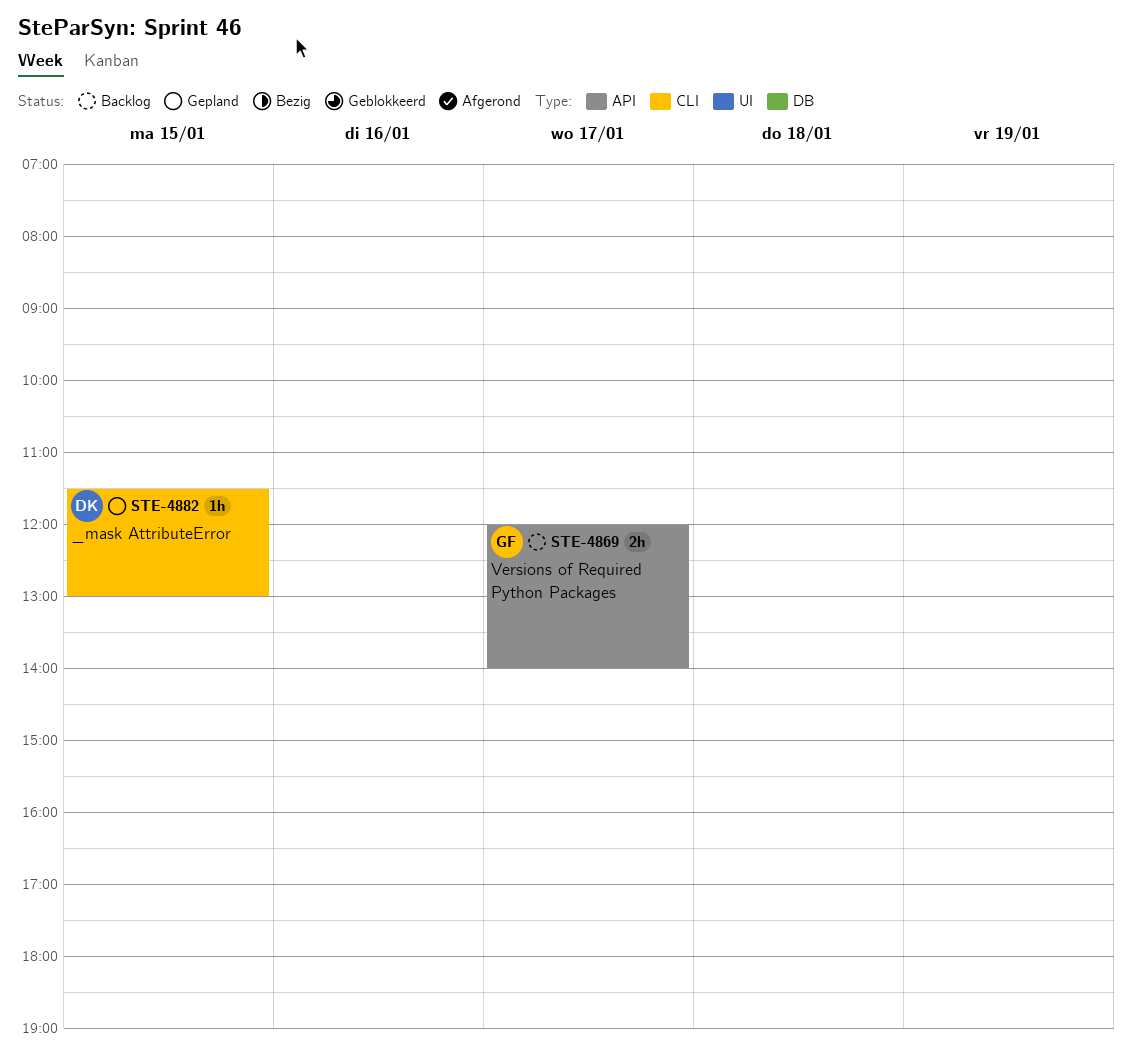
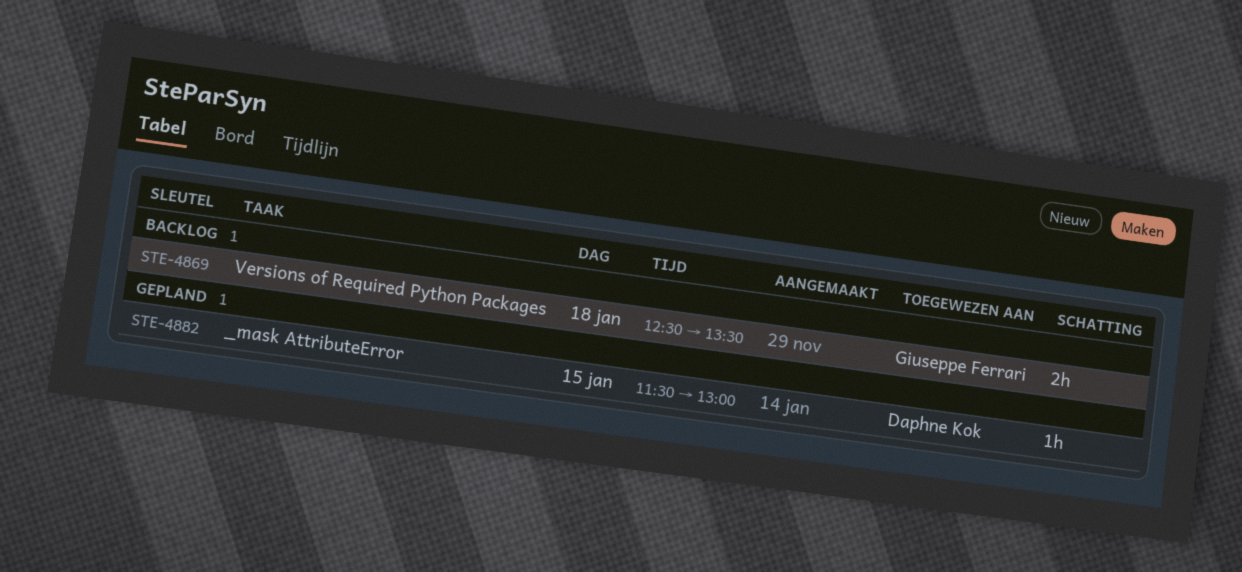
STE-4869, day: Jan 17 -> Jan 18
STE-4869, begins: 12:00 -> 12:30
STE-4869, ends: 14:00 -> 13:30

